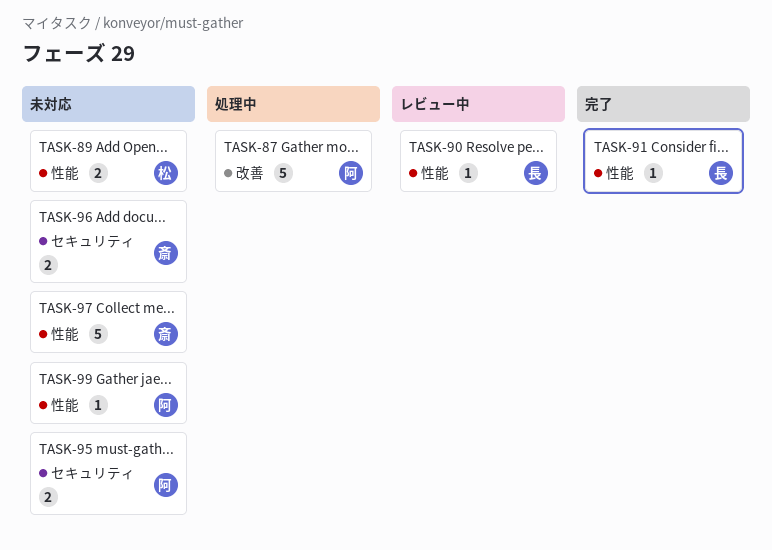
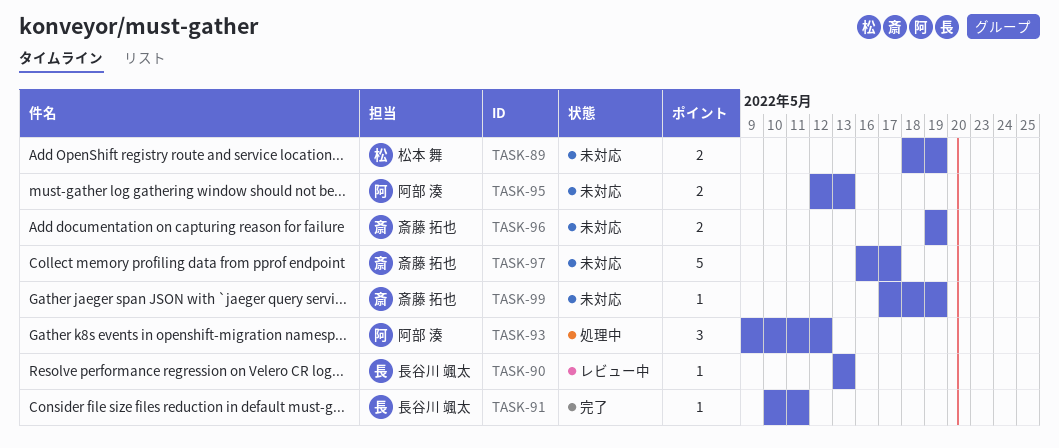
TASK-87: present -> none
TASK-93: none -> present
TASK-99, owner: 阿部 湊 -> 斎藤 拓也

